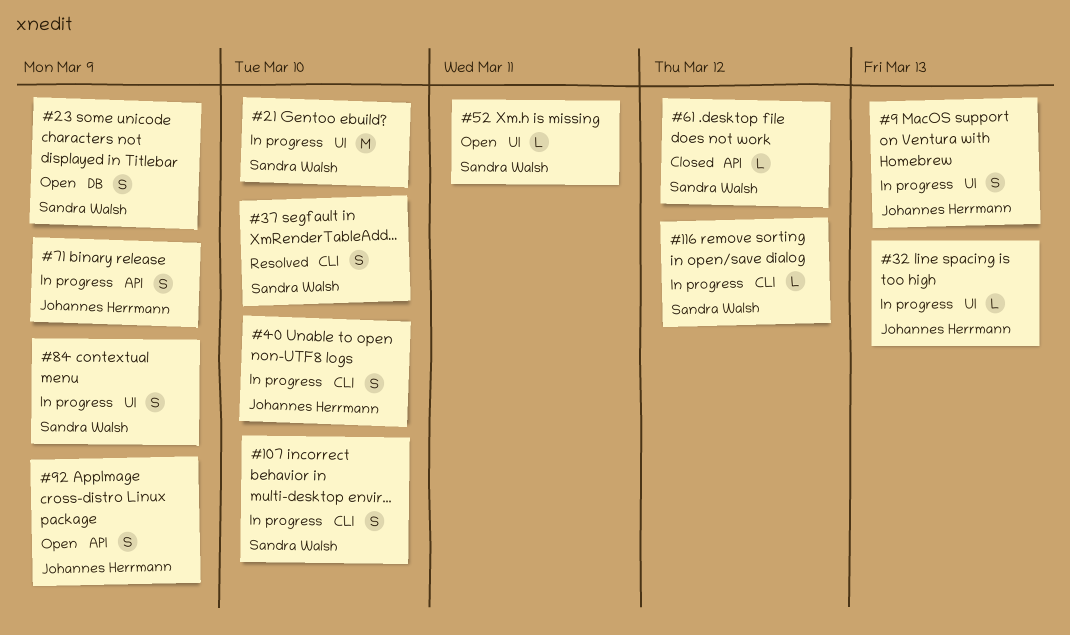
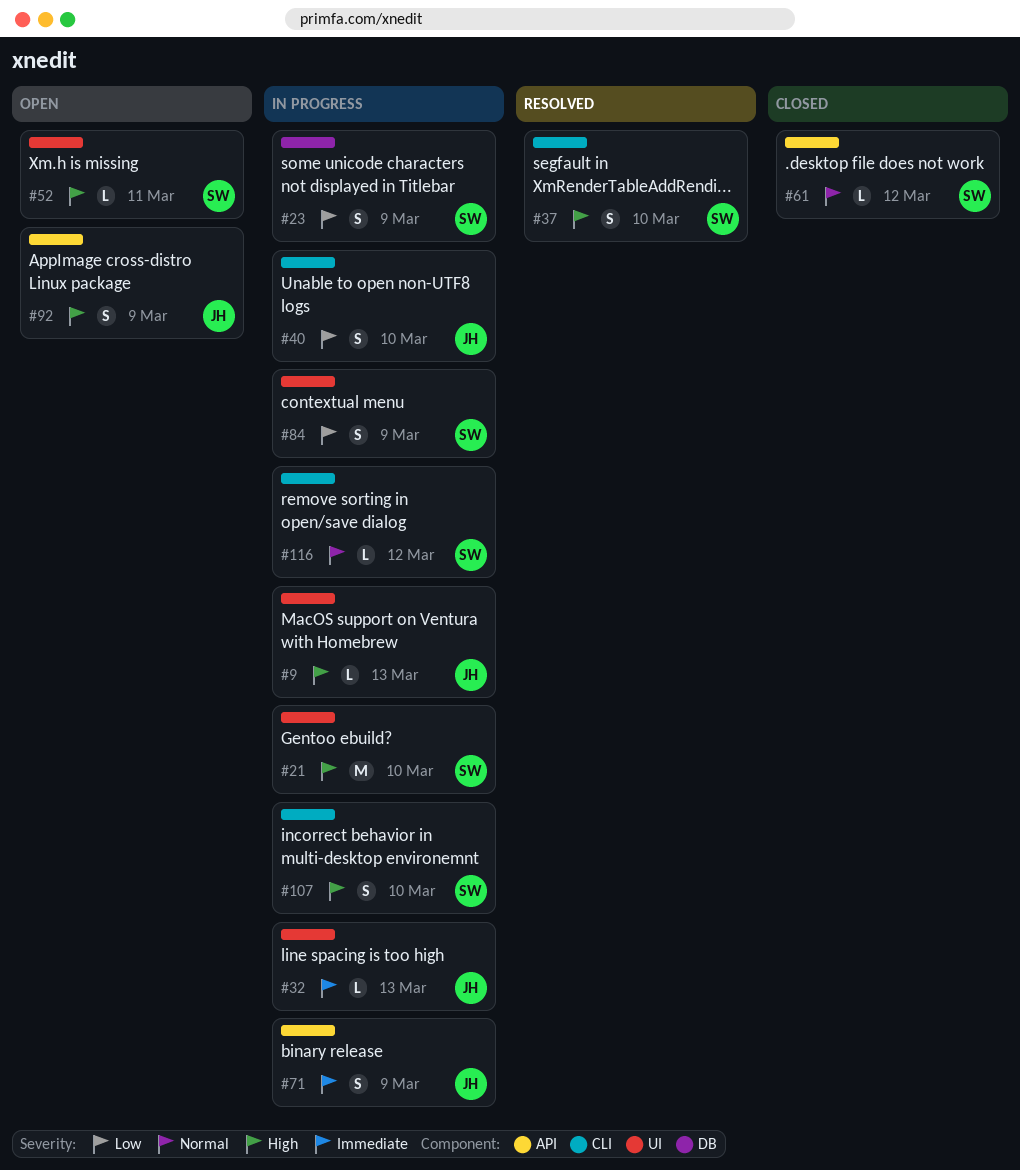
#9, estimate: S -> L
#23, status: Open -> In progress

